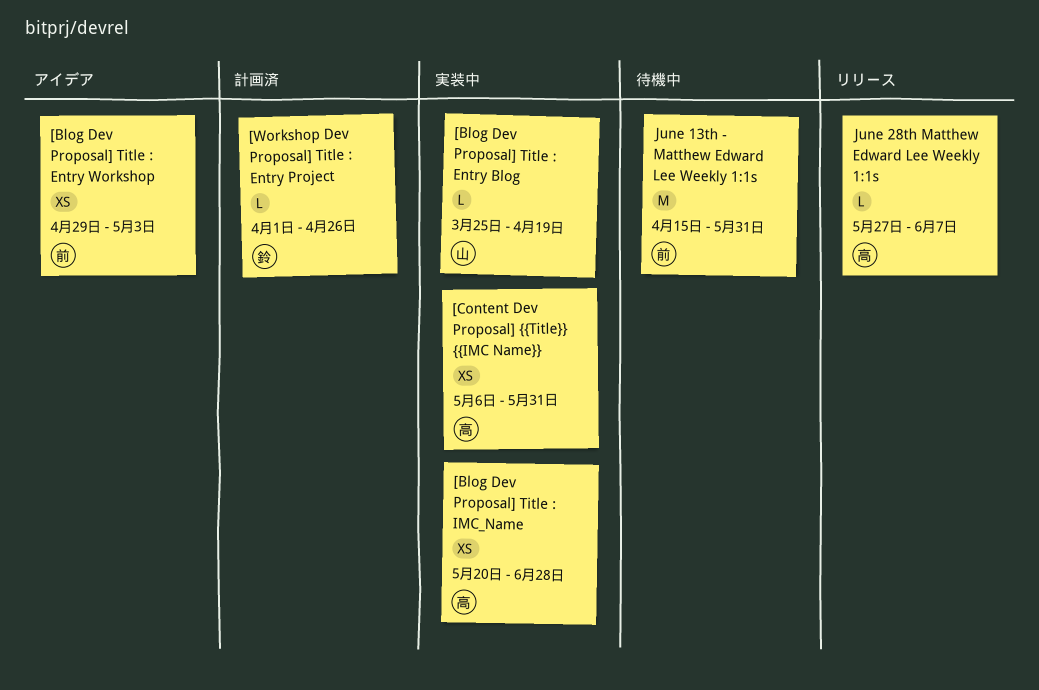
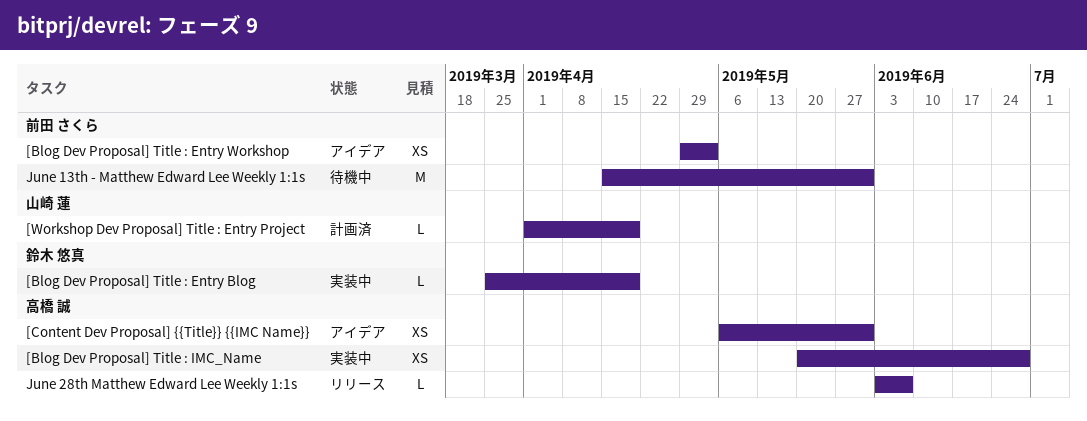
[Blog Dev Proposal] Title : Entry Blog, owner: 山崎 蓮 -> 鈴木 悠真
[Content Dev Proposal] {{Title}} {{IMC Name}}, status: 実装中 -> アイデア
[Workshop Dev Proposal] Title : Entry Project, owner: 鈴木 悠真 -> 山崎 蓮
[Workshop Dev Proposal] Title : Entry Project, due: Apr 26 -> Apr 19
June 28th Matthew Edward Lee Weekly 1:1s, start: May 27 -> Jun 3

